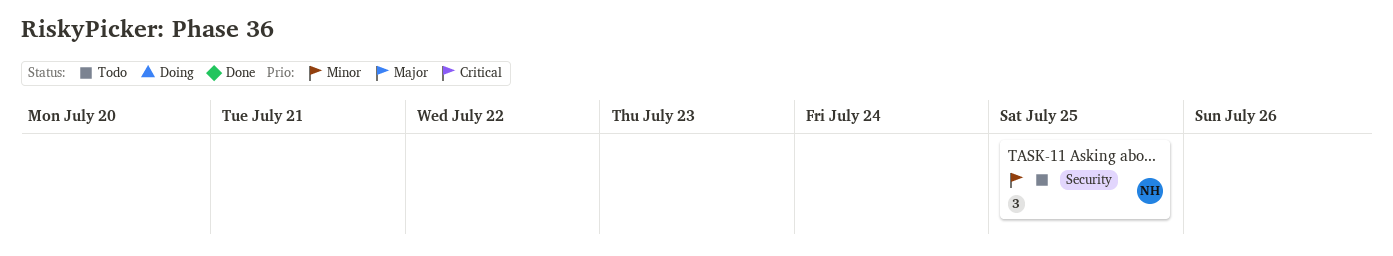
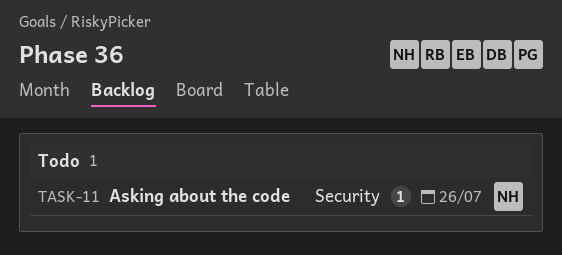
TASK-11, estimate: 3 -> 1
TASK-11, due: Jul 25 -> Jul 26

